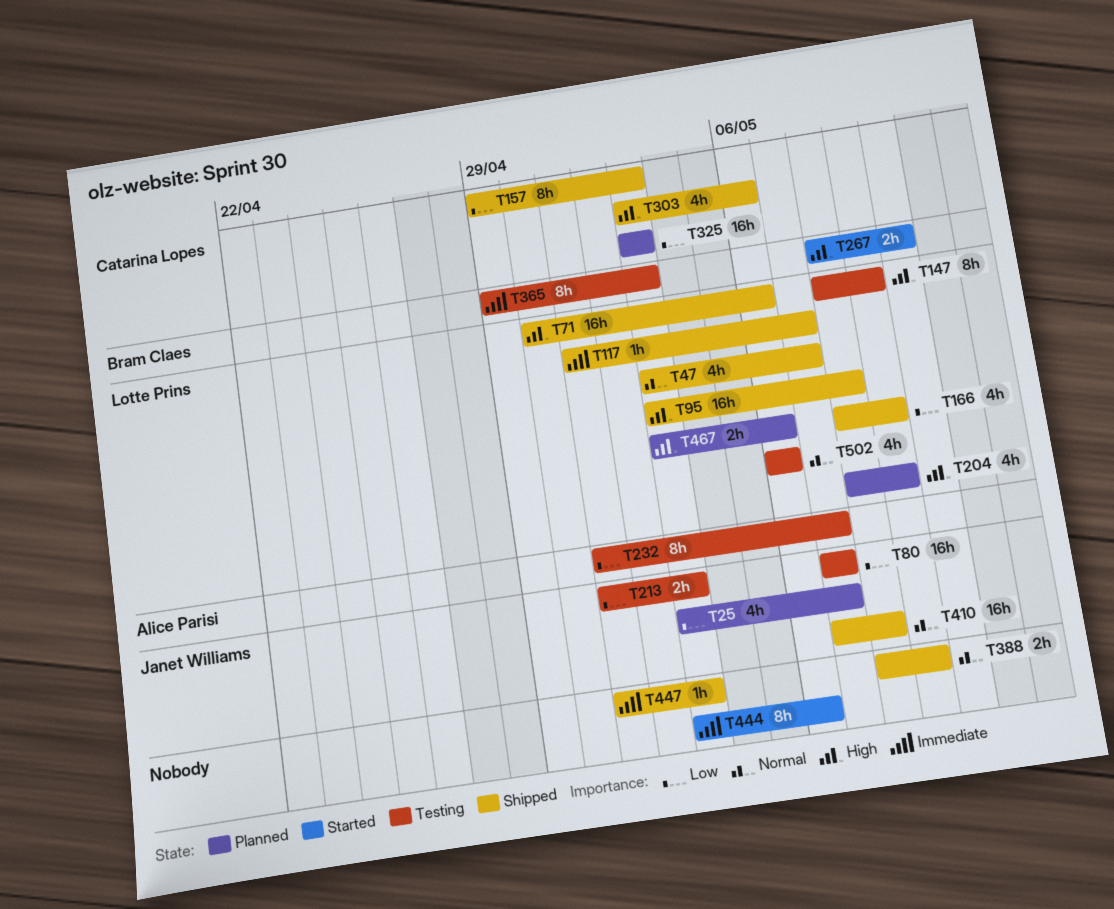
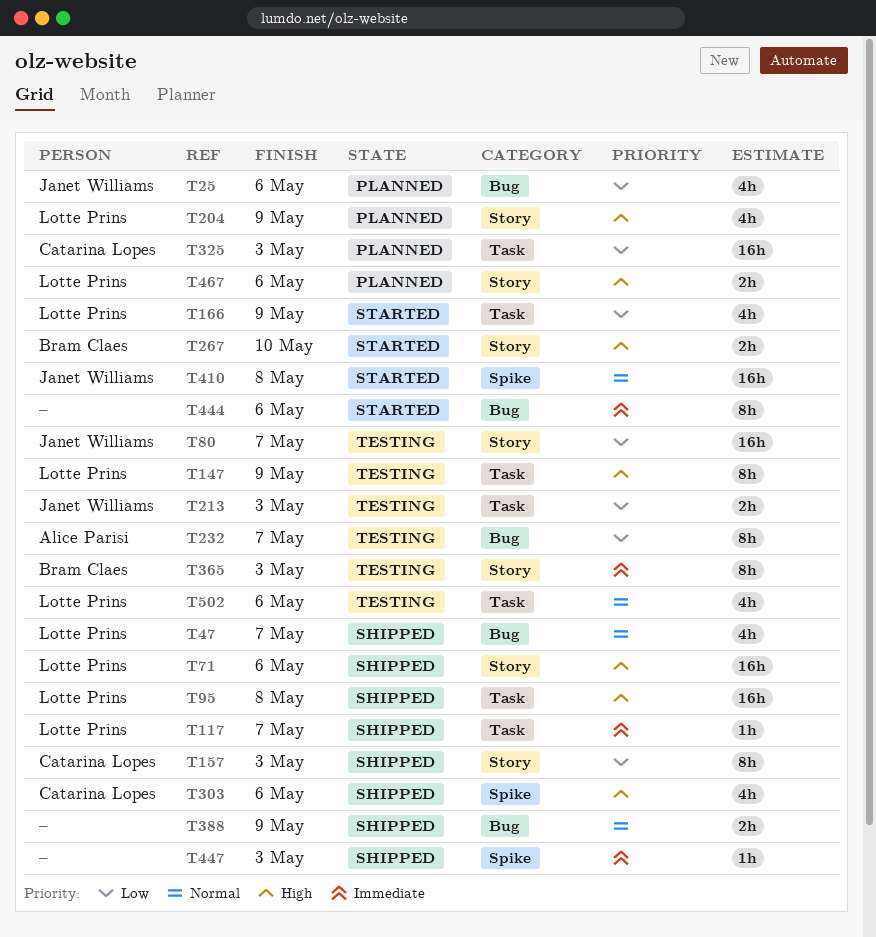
T25, due: May 7 -> May 6
T166, status: Shipped -> Started
T410, status: Shipped -> Started

